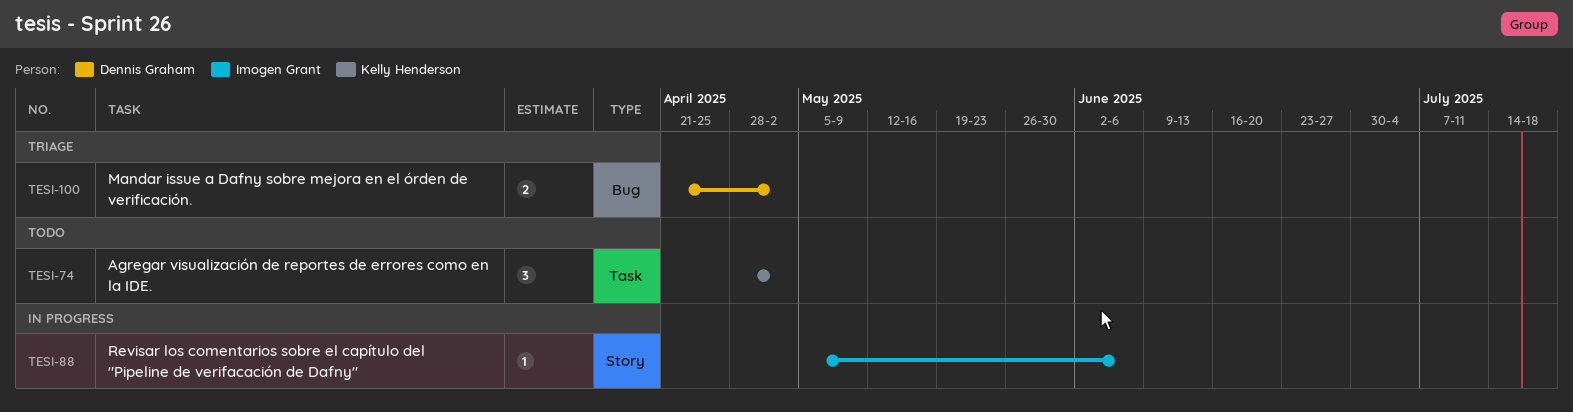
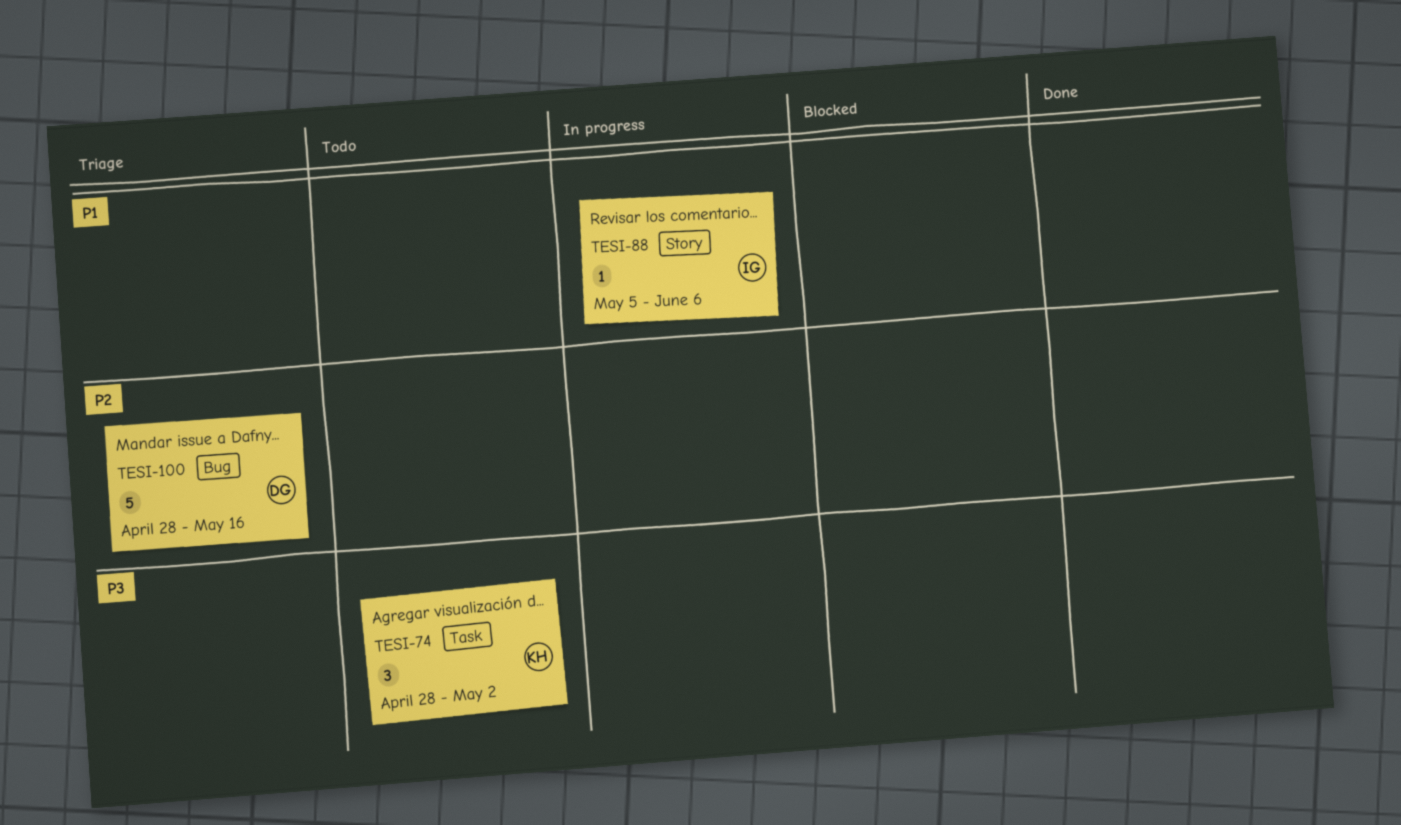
TESI-100, estimate: 2 -> 5
TESI-100, start: Apr 21 -> Apr 28
TESI-100, due: May 2 -> May 16

